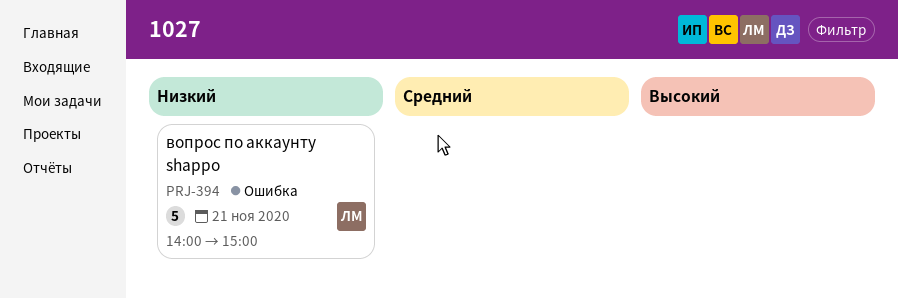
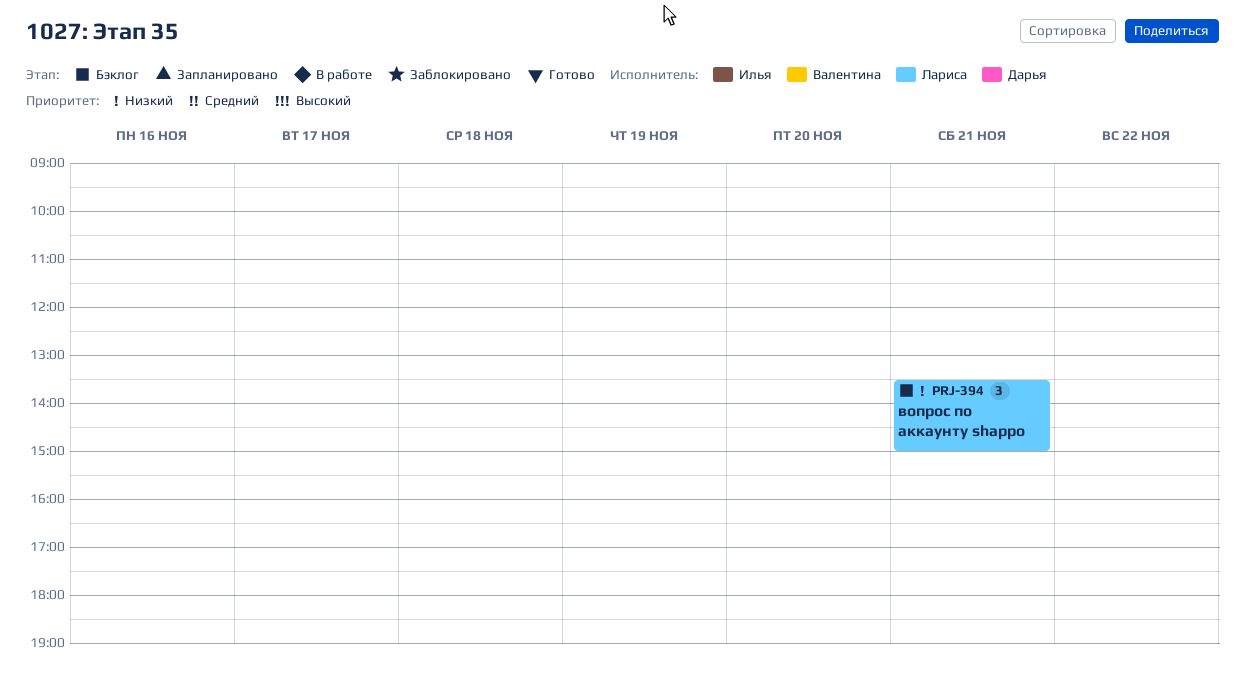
PRJ-394, estimate: 5 -> 3
PRJ-394, begins: 14:00 -> 13:30

